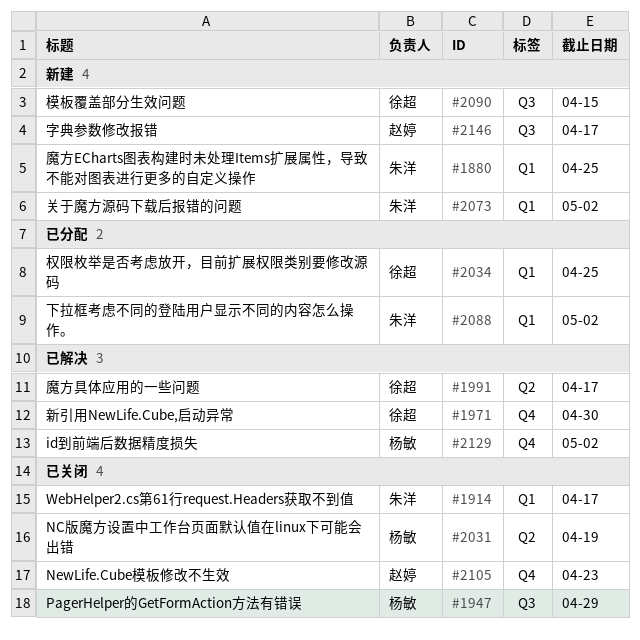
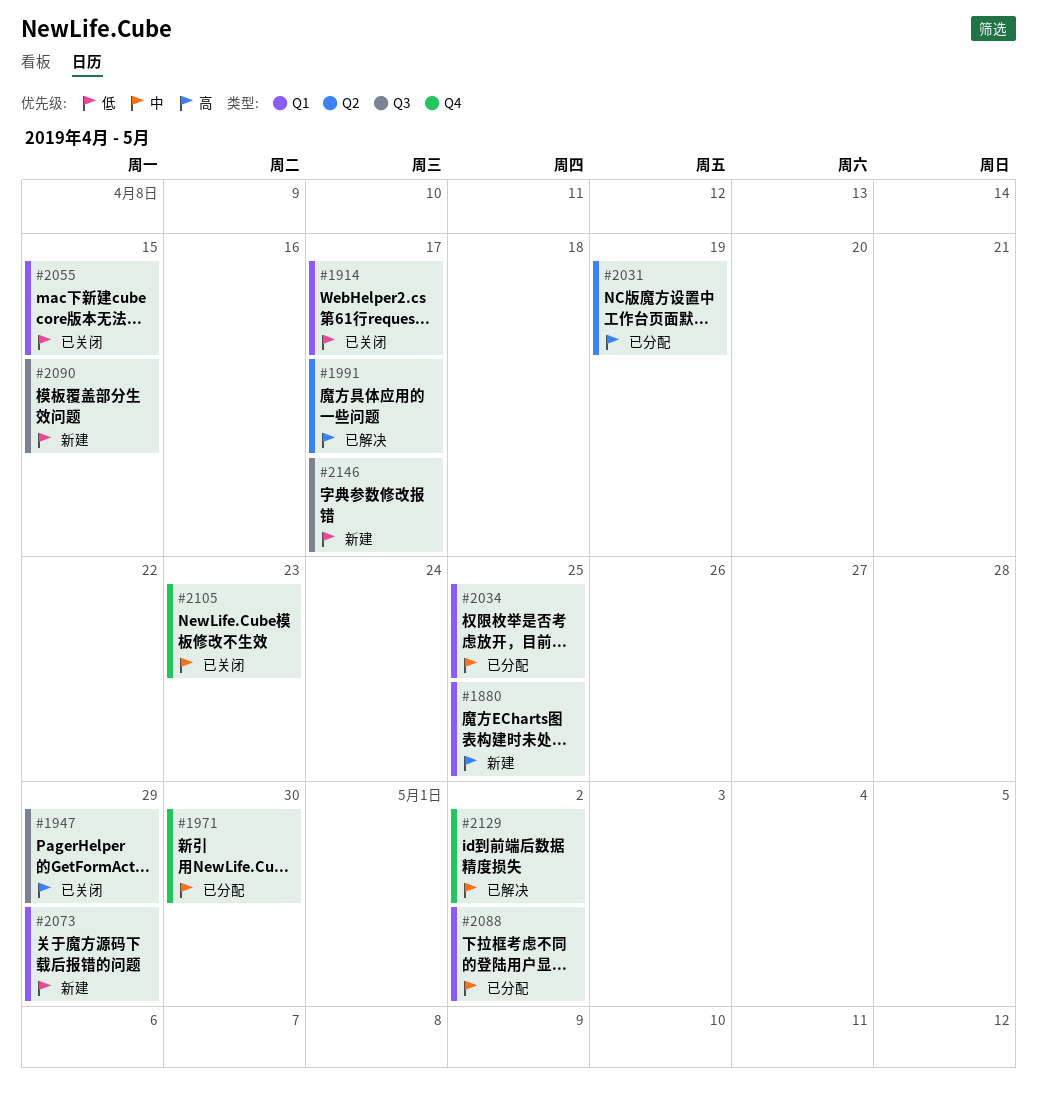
#1971, status: 已解决 -> 已分配
#2031, status: 已关闭 -> 已分配
#2055: none -> present
#2073, due: May 2 -> Apr 29

